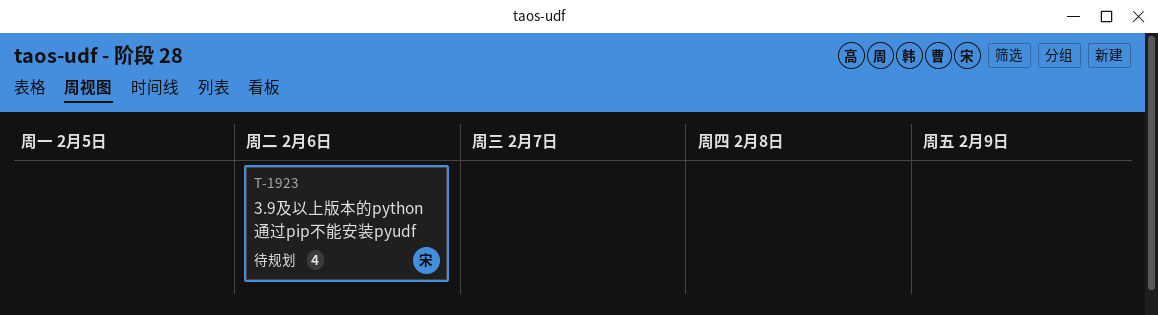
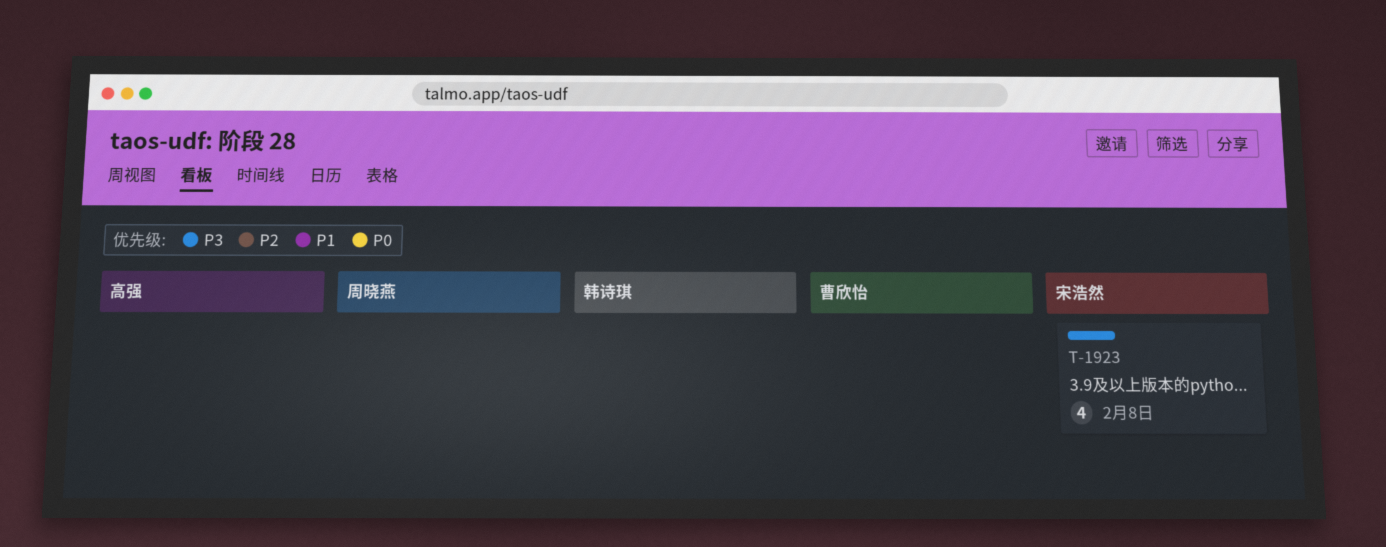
T-1923, due: Feb 6 -> Feb 8

